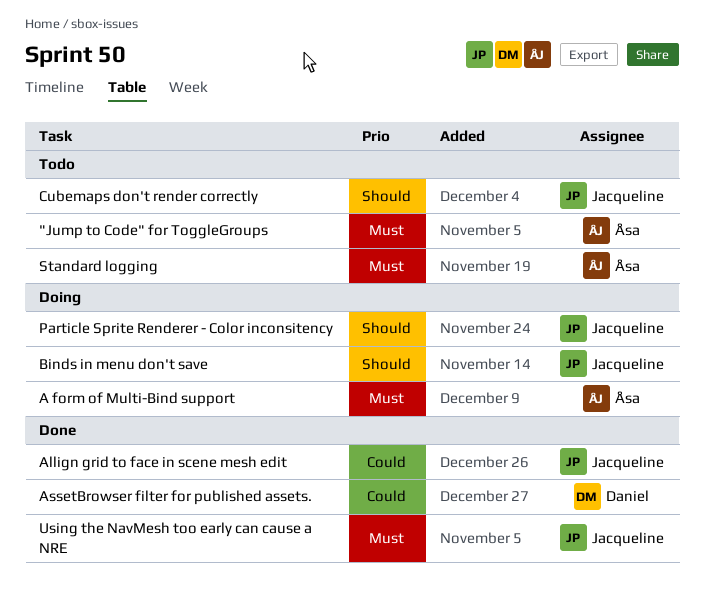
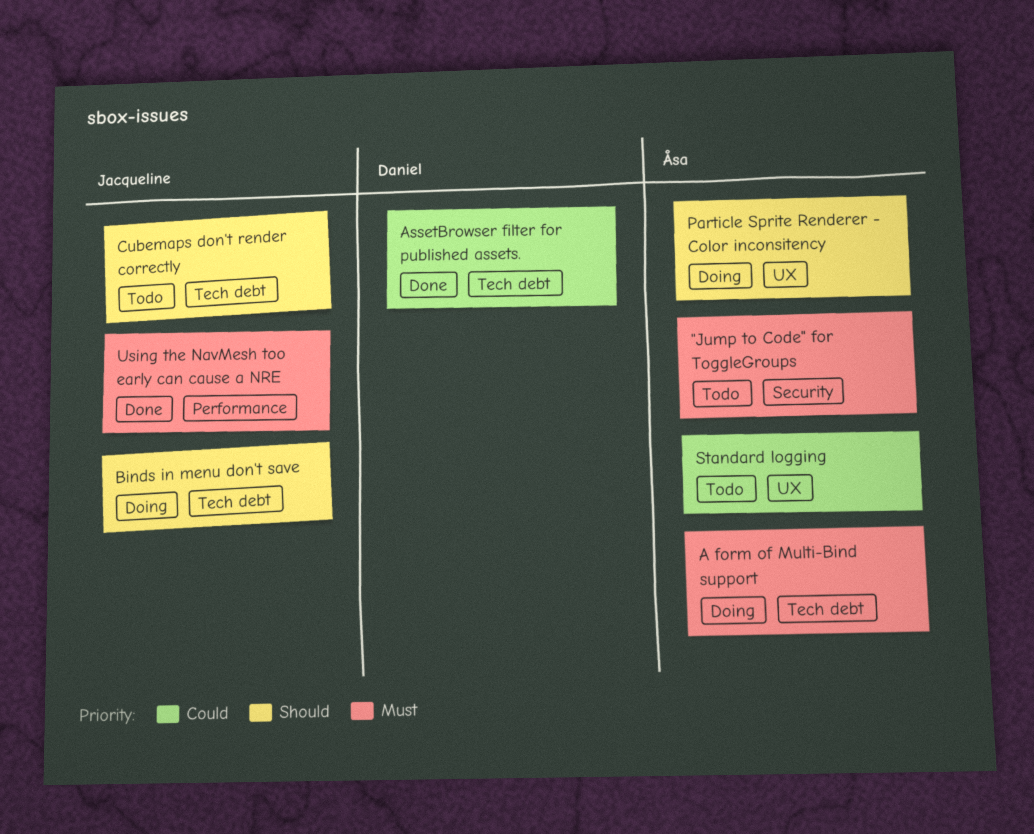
Allign grid to face in scene mesh edit: present -> none
Particle Sprite Renderer - Color inconsitency, owner: Jacqueline -> Åsa
Standard logging, priority: Must -> Could

